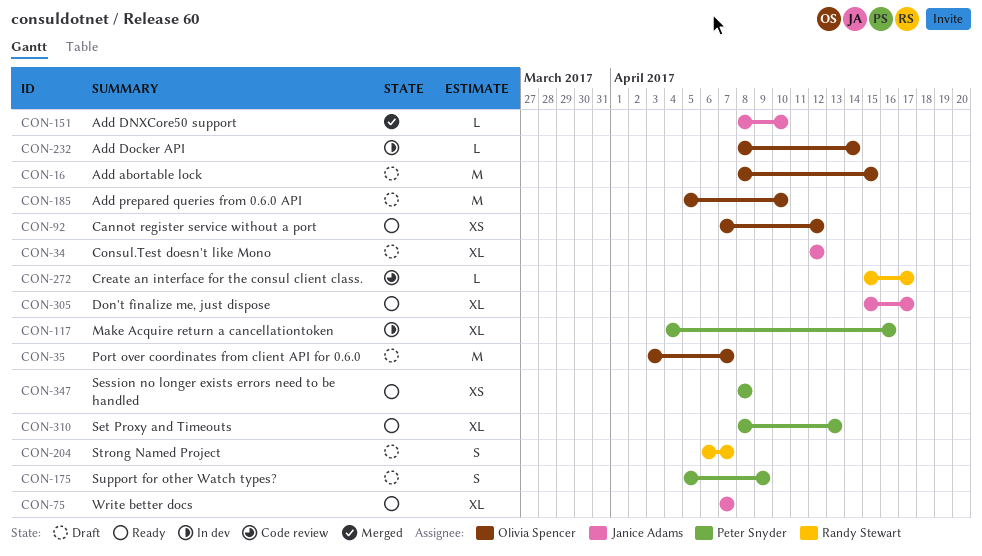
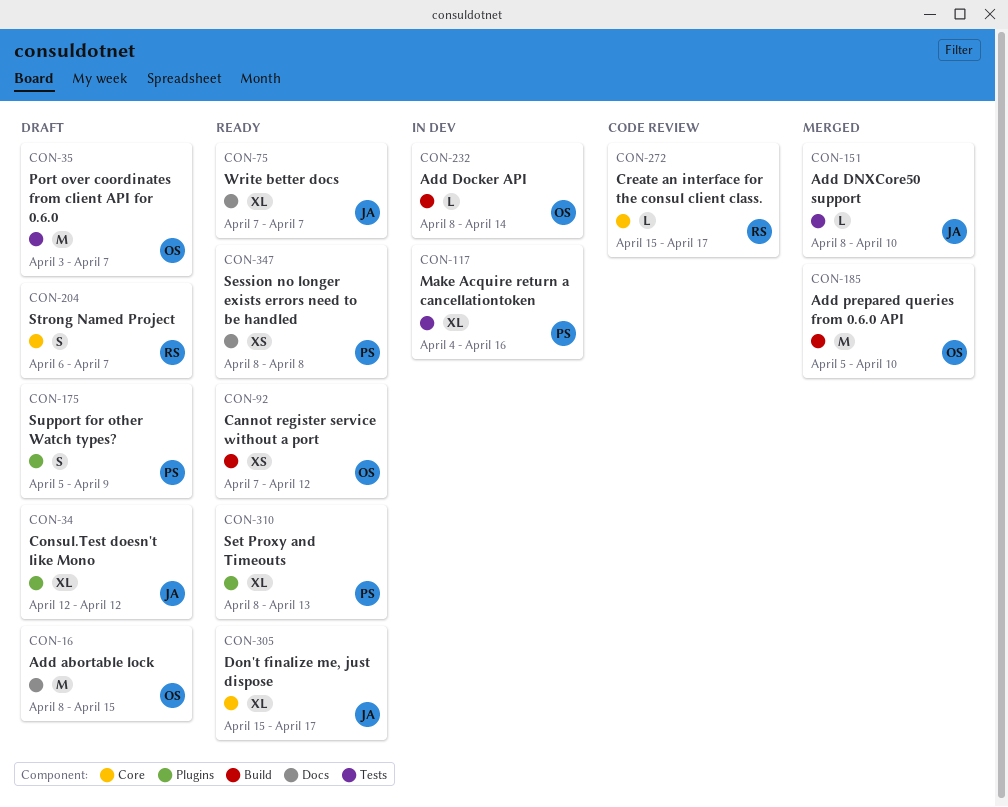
CON-185, status: Draft -> Merged

